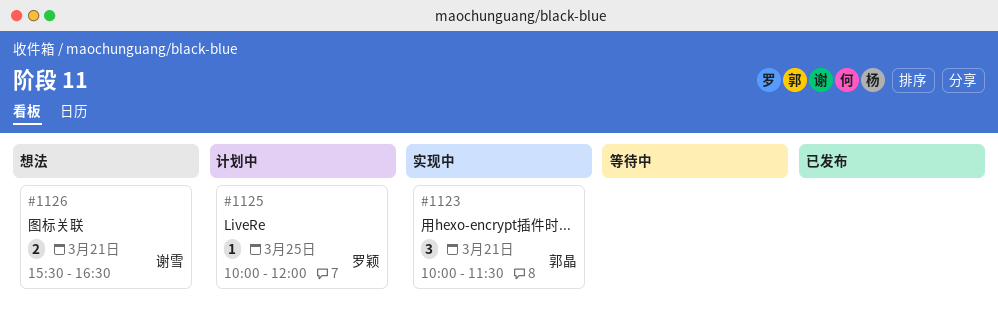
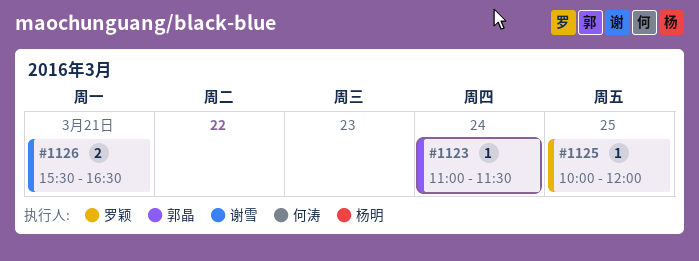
#1123, estimate: 3 -> 1
#1123, day: Mar 21 -> Mar 24
#1123, begins: 10:00 -> 11:00

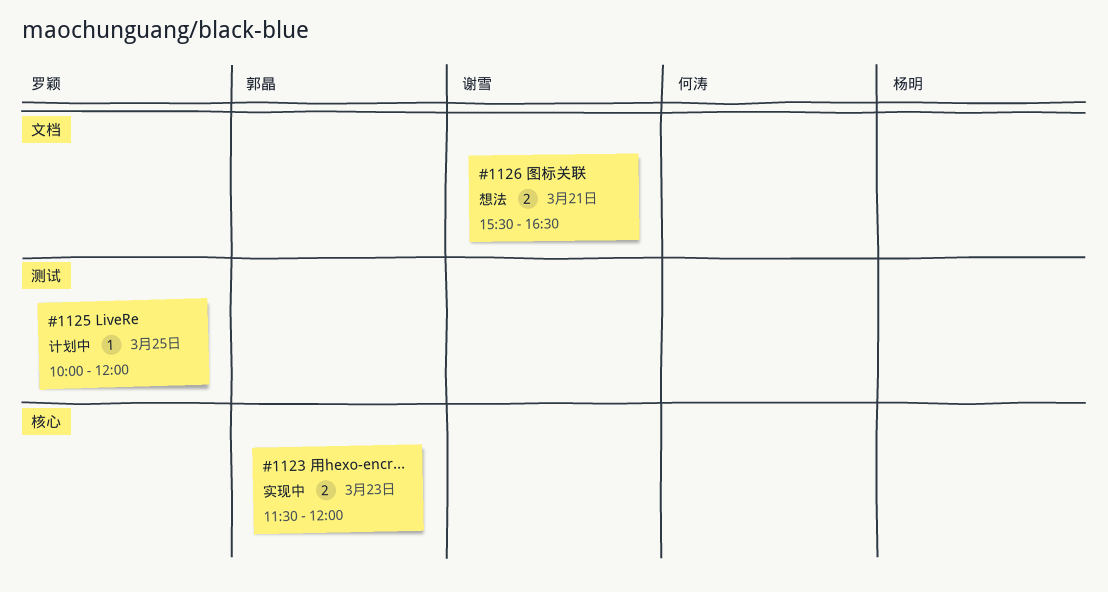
#1123, estimate: 1 -> 2
#1123, day: Mar 24 -> Mar 23
#1123, begins: 11:00 -> 11:30
#1123, ends: 11:30 -> 12:00

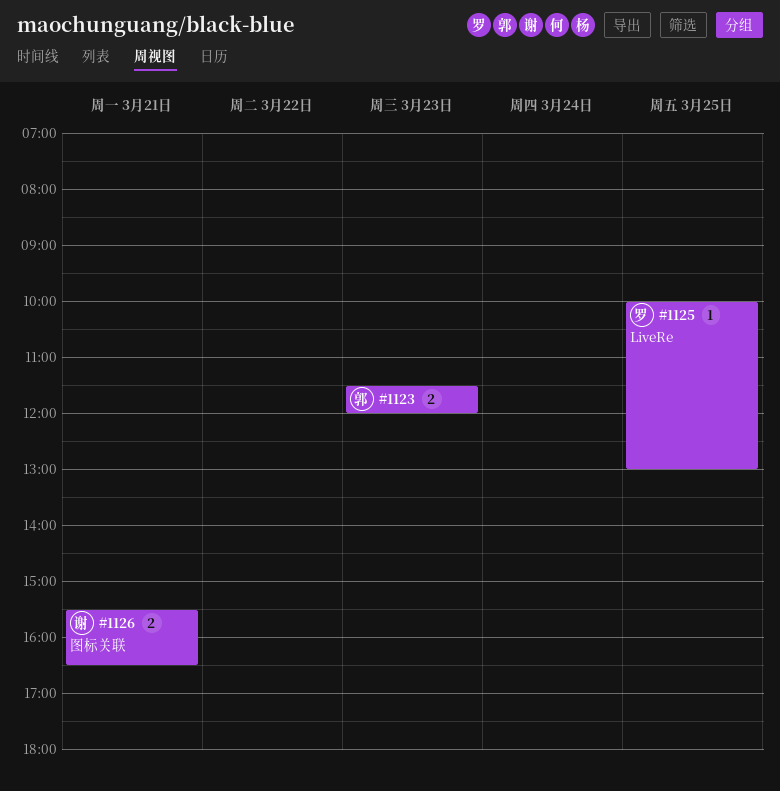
#1125, ends: 12:00 -> 13:00

